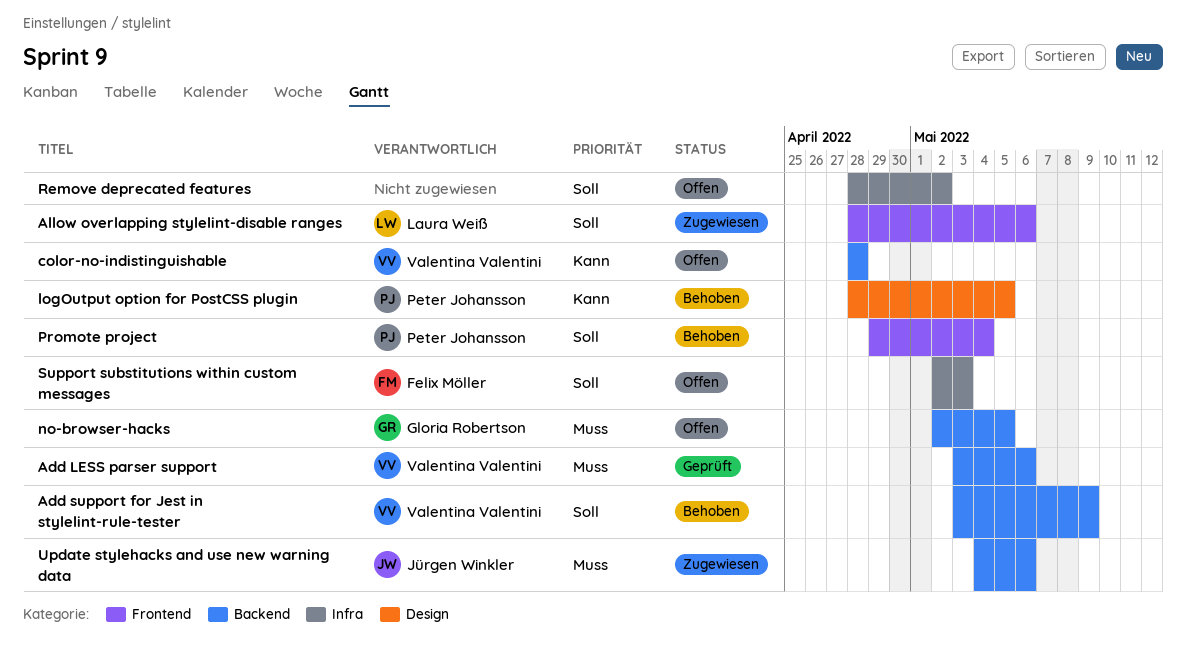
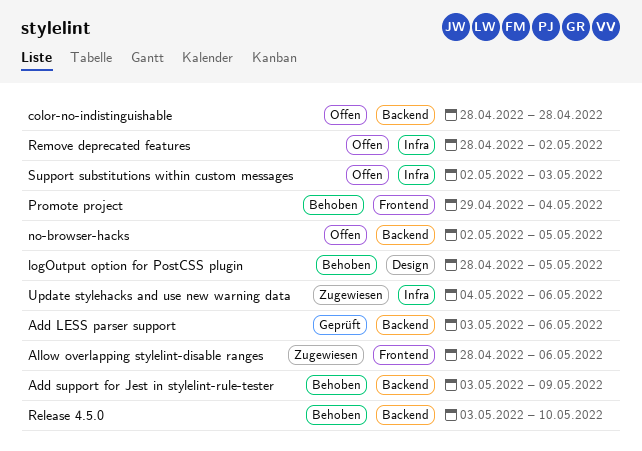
Release 4.5.0: none -> present
Update stylehacks and use new warning data, label: Backend -> Infra

